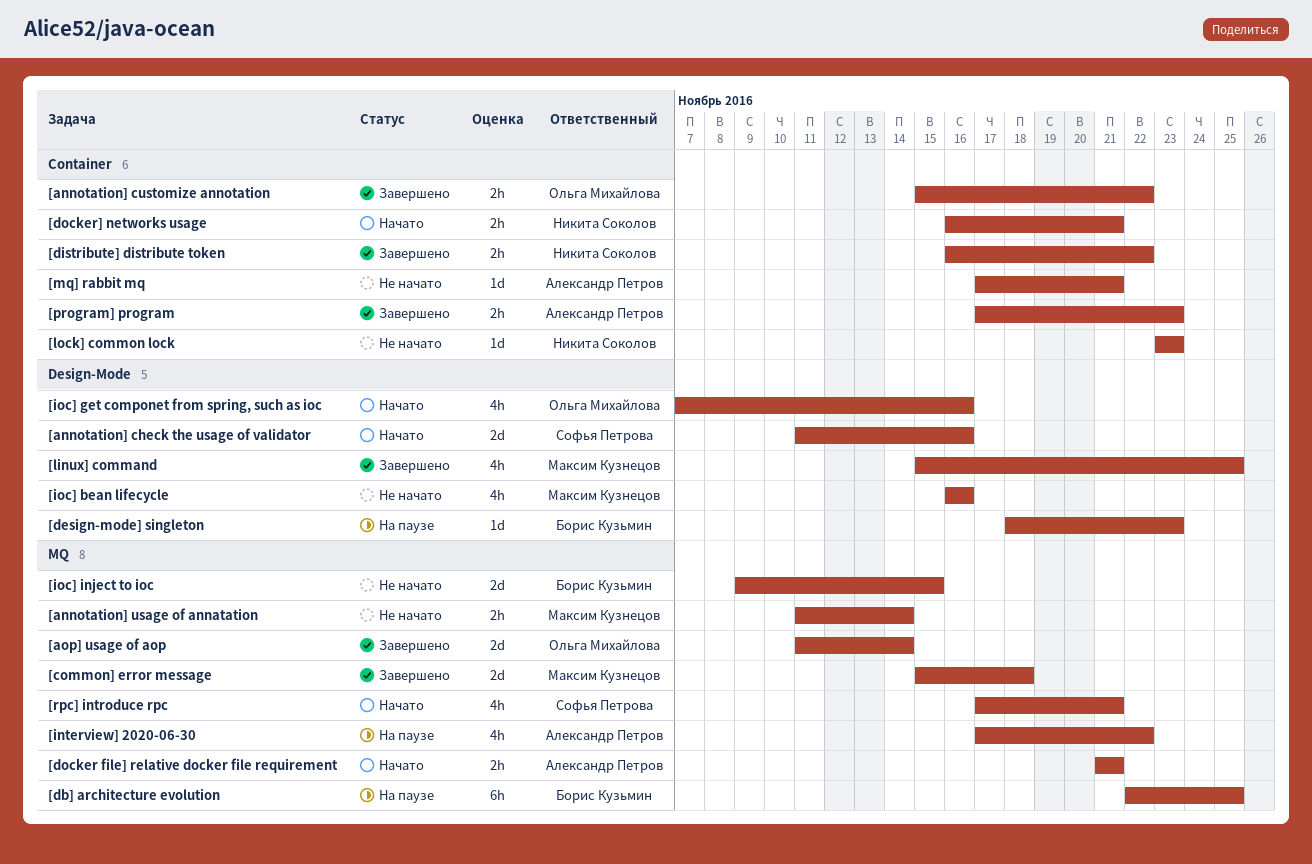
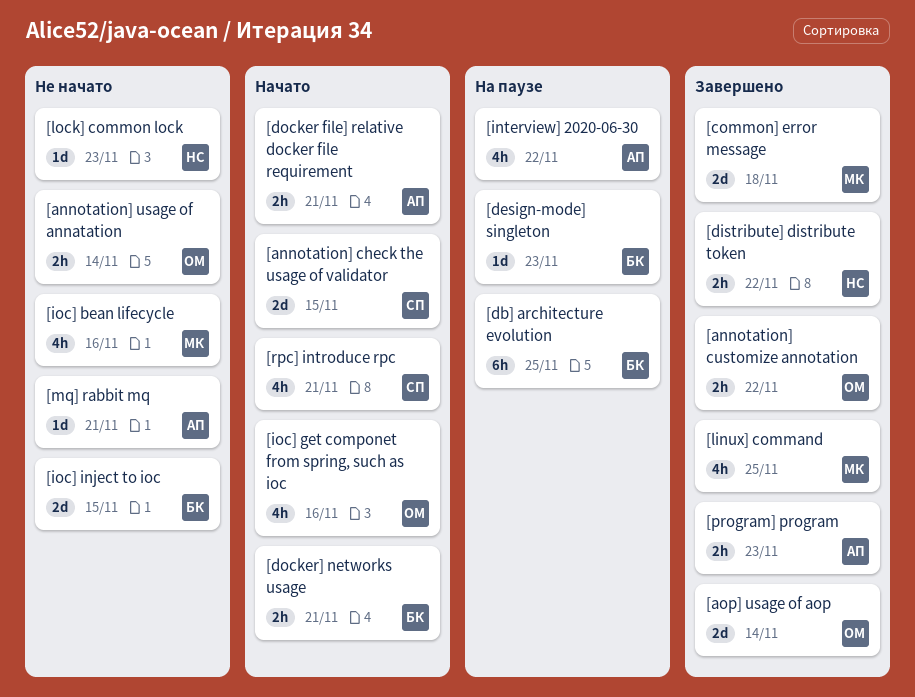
[annotation] check the usage of validator, due: Nov 16 -> Nov 15
[annotation] usage of annatation, owner: Максим Кузнецов -> Ольга Михайлова
[docker] networks usage, owner: Никита Соколов -> Борис Кузьмин

